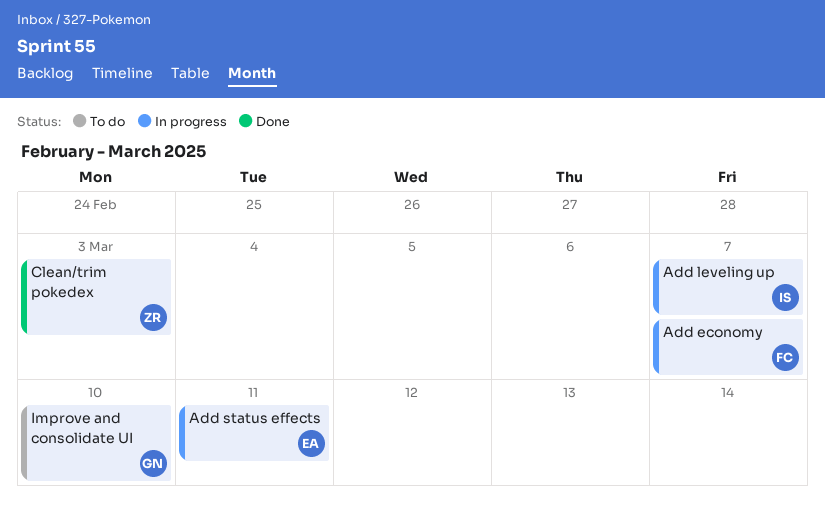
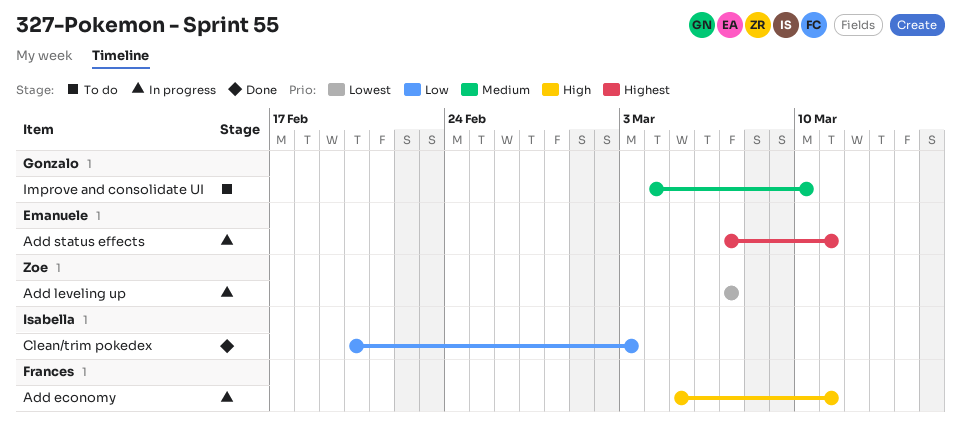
Add economy, due: Mar 7 -> Mar 11
Add leveling up, owner: Isabella -> Zoe
Clean/trim pokedex, owner: Zoe -> Isabella

